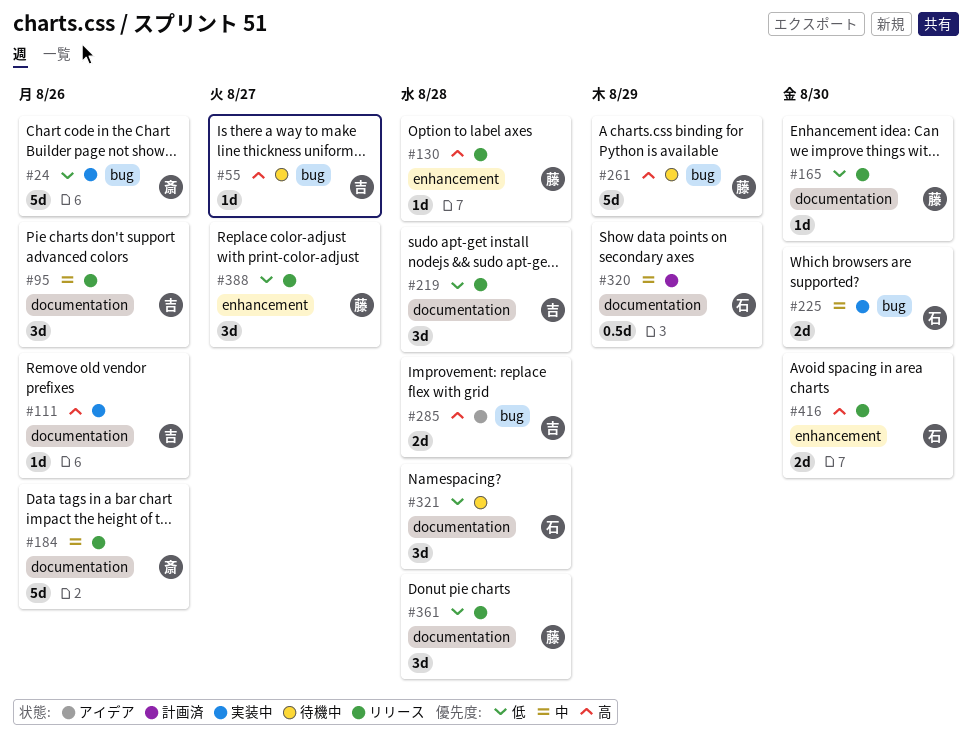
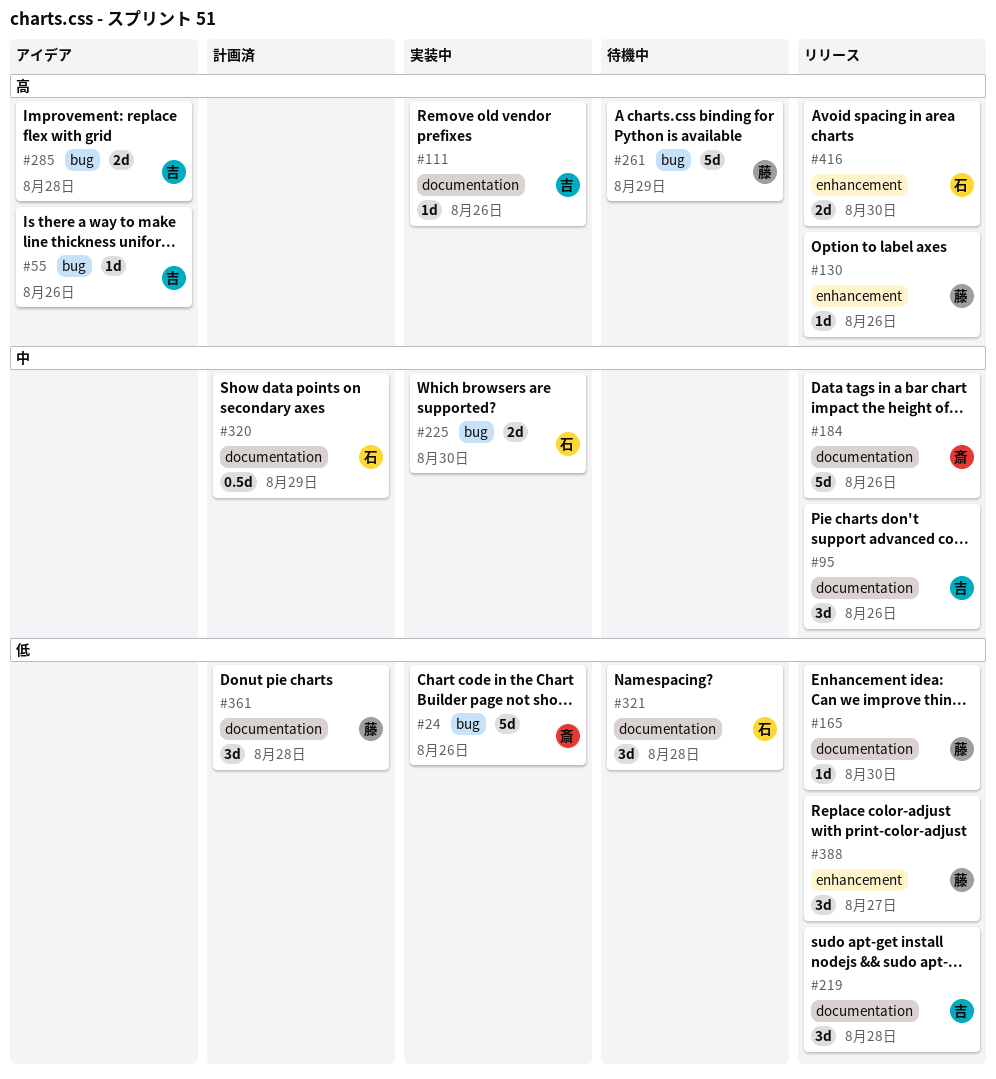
#55, status: 待機中 -> アイデア
#55, due: Aug 27 -> Aug 26
#130, due: Aug 28 -> Aug 26
#361, status: リリース -> 計画済

